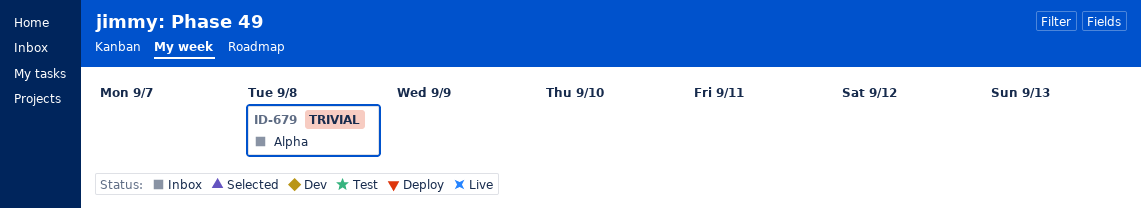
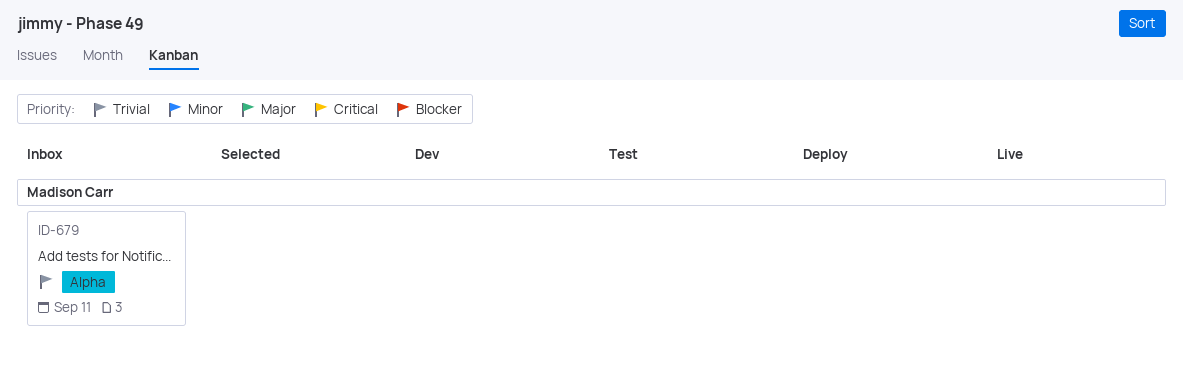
ID-679, due: Sep 8 -> Sep 11

